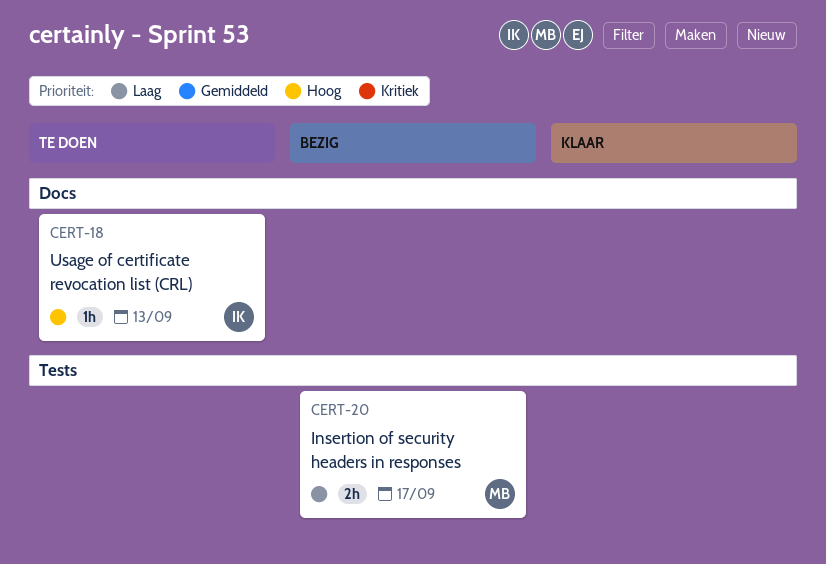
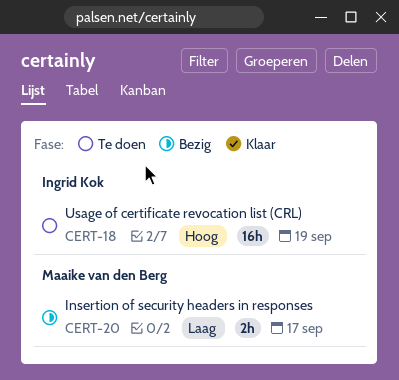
CERT-18, estimate: 1h -> 16h
CERT-18, due: Sep 13 -> Sep 19

